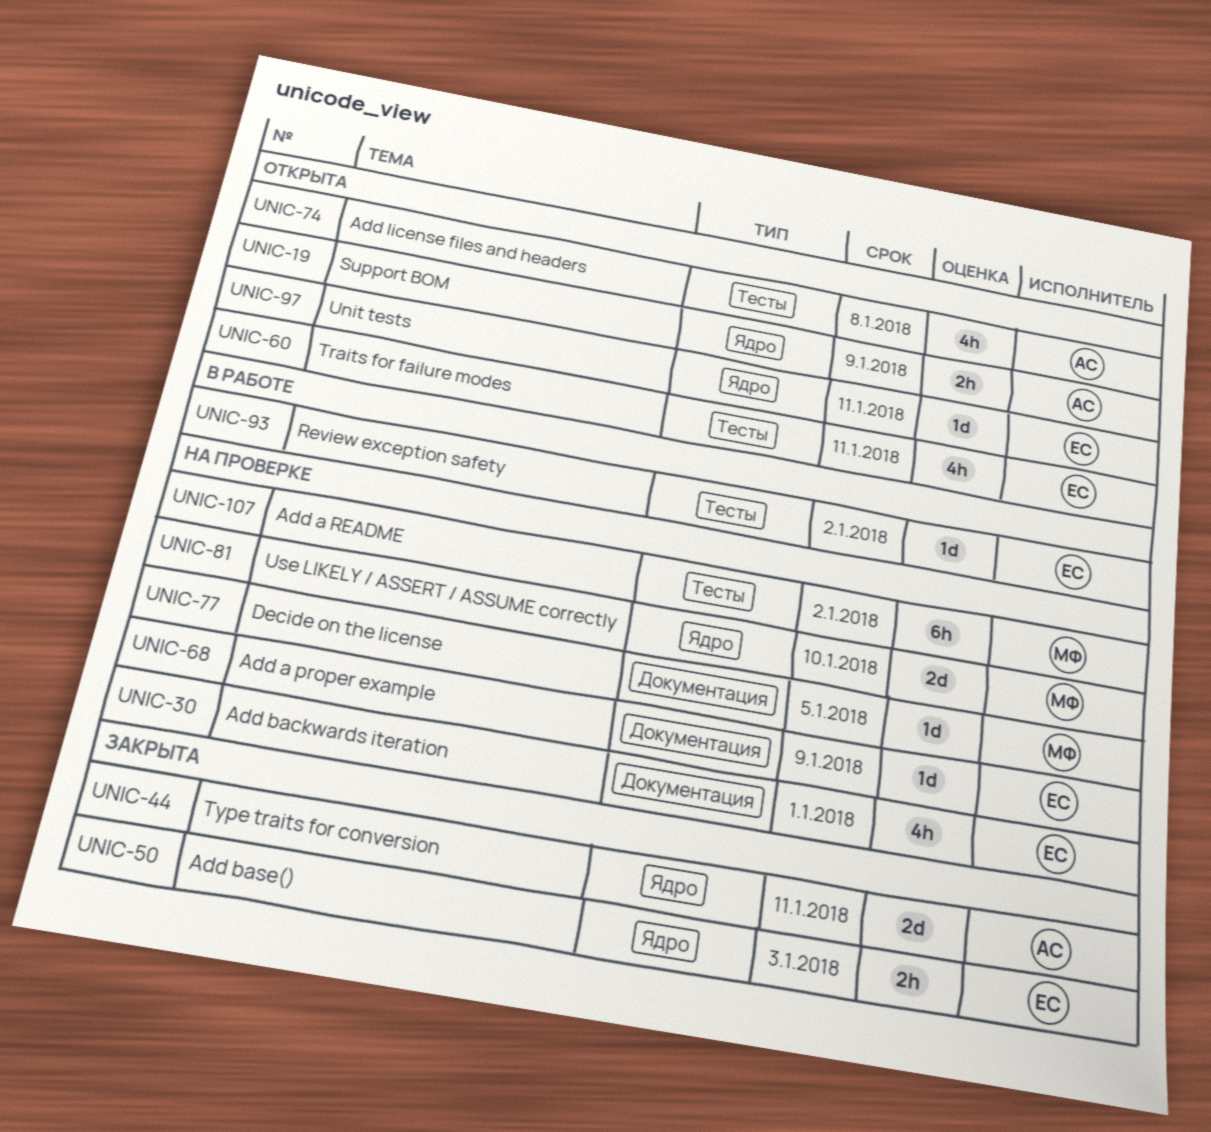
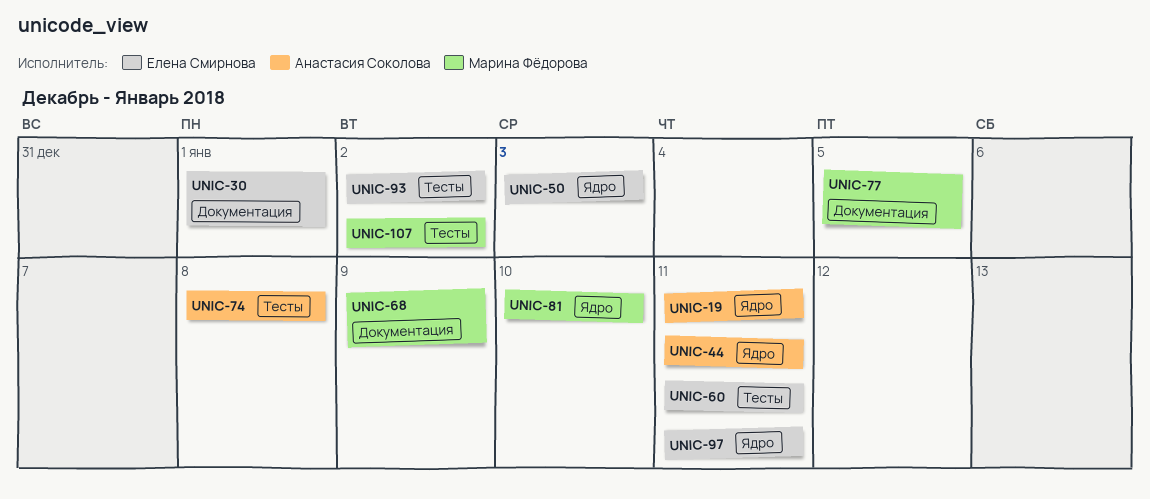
UNIC-19, due: Jan 9 -> Jan 11
UNIC-68, owner: Елена Смирнова -> Марина Фёдорова

